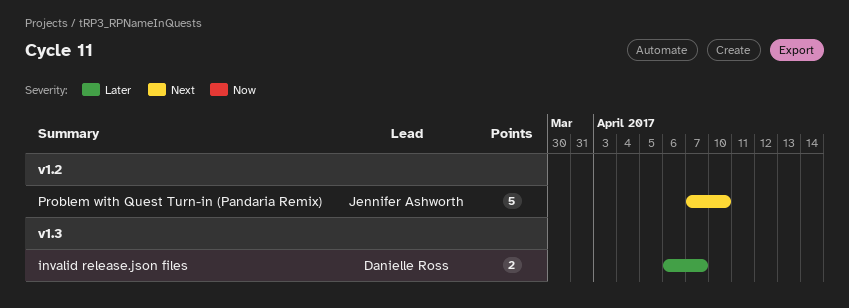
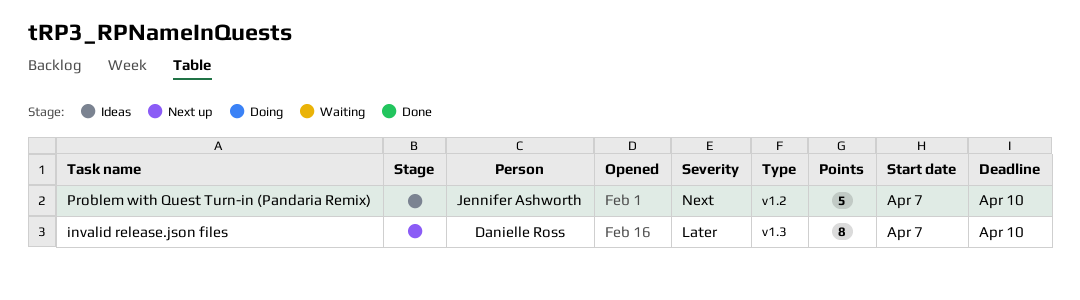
invalid release.json files, estimate: 2 -> 8
invalid release.json files, start: Apr 6 -> Apr 7
invalid release.json files, due: Apr 7 -> Apr 10

